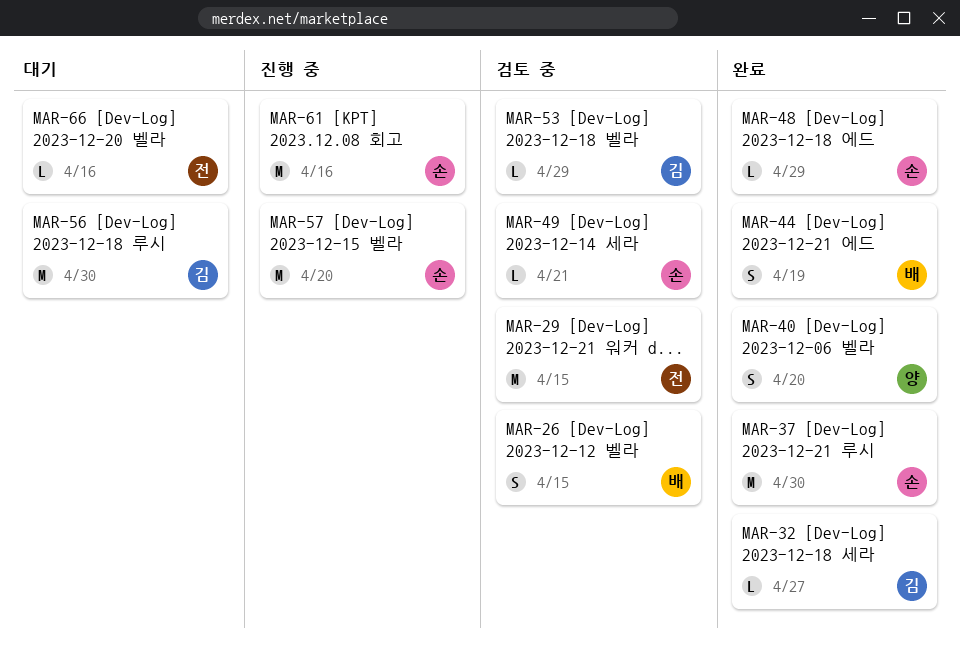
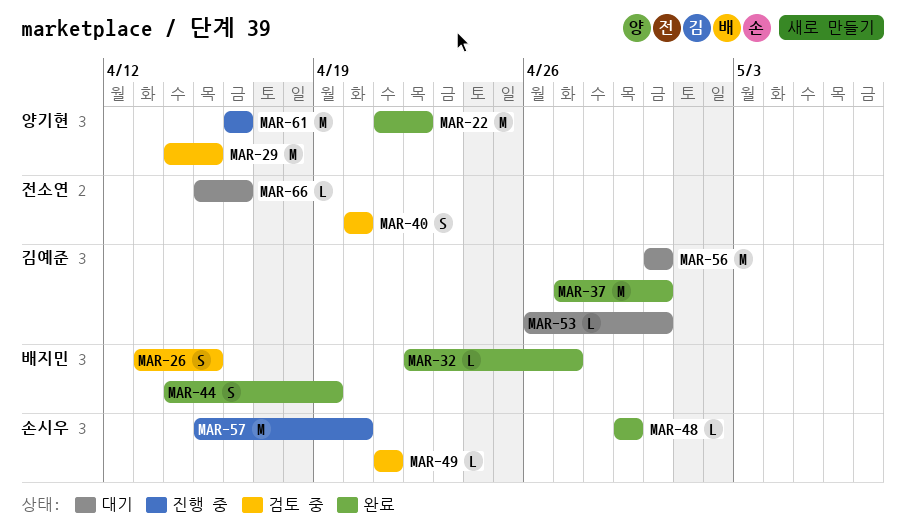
MAR-22: none -> present
MAR-29, owner: 전소연 -> 양기현
MAR-32, owner: 김예준 -> 배지민
MAR-37, owner: 손시우 -> 김예준
MAR-40, status: 완료 -> 검토 중
MAR-40, owner: 양기현 -> 전소연
MAR-53, status: 검토 중 -> 대기
MAR-53, due: Apr 29 -> Apr 30
MAR-61, owner: 손시우 -> 양기현

